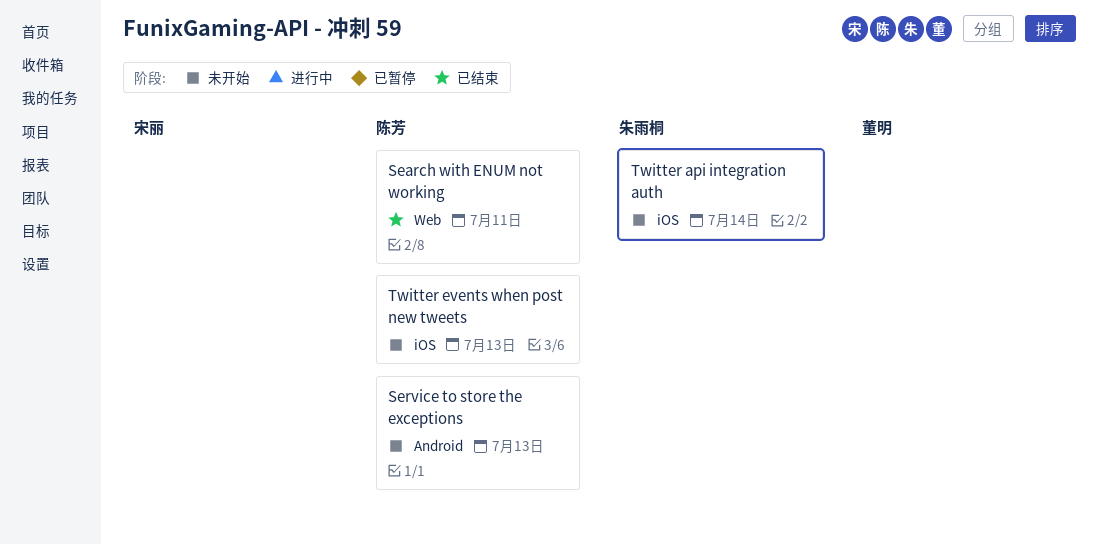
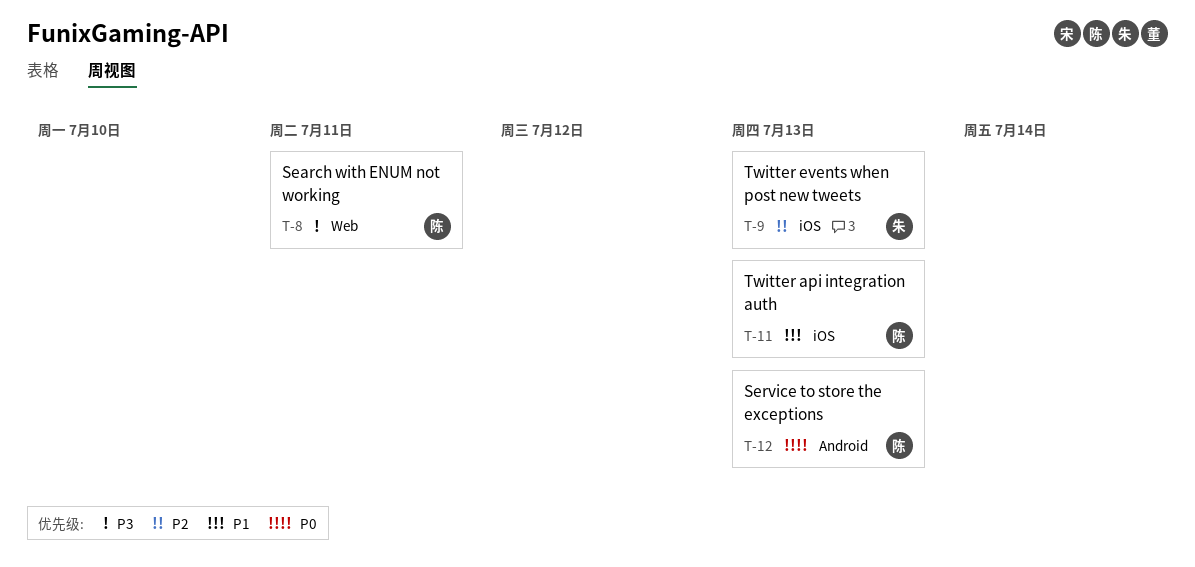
Twitter api integration auth, owner: 朱雨桐 -> 陈芳
Twitter api integration auth, due: Jul 14 -> Jul 13
Twitter events when post new tweets, owner: 陈芳 -> 朱雨桐

